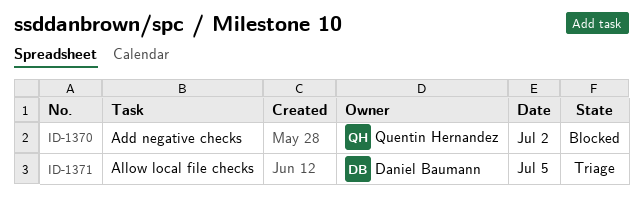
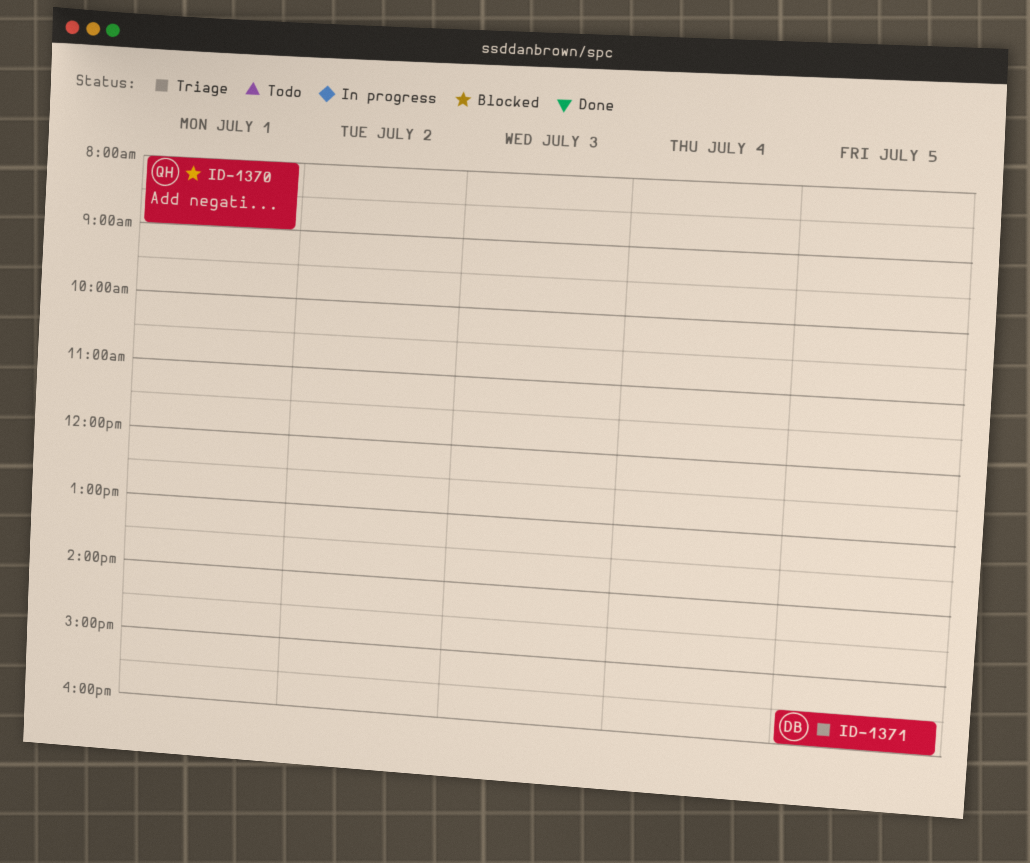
ID-1370, day: Jul 2 -> Jul 1

